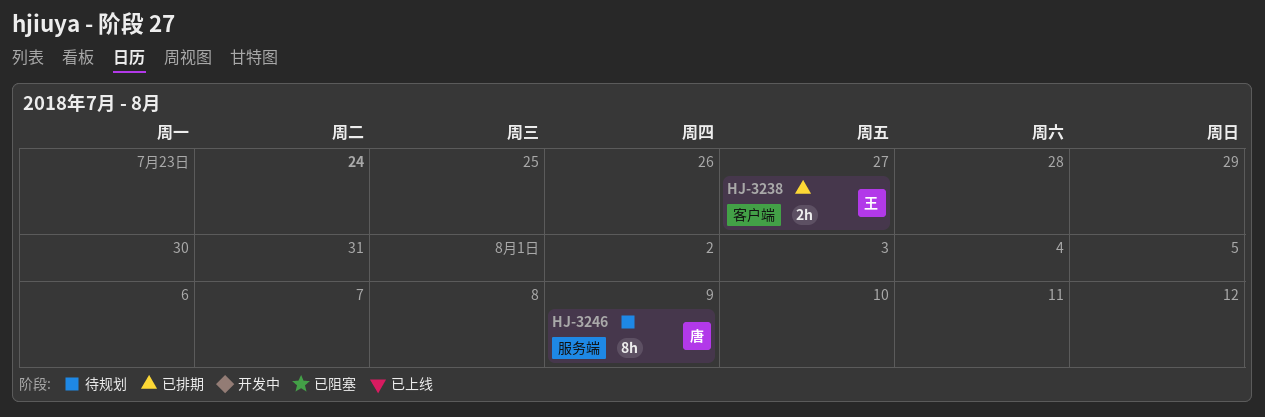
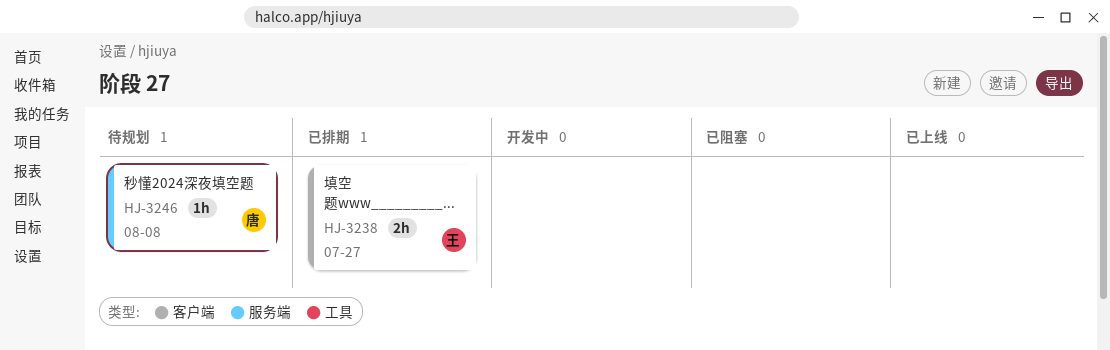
HJ-3246, estimate: 8h -> 1h
HJ-3246, due: Aug 9 -> Aug 8

